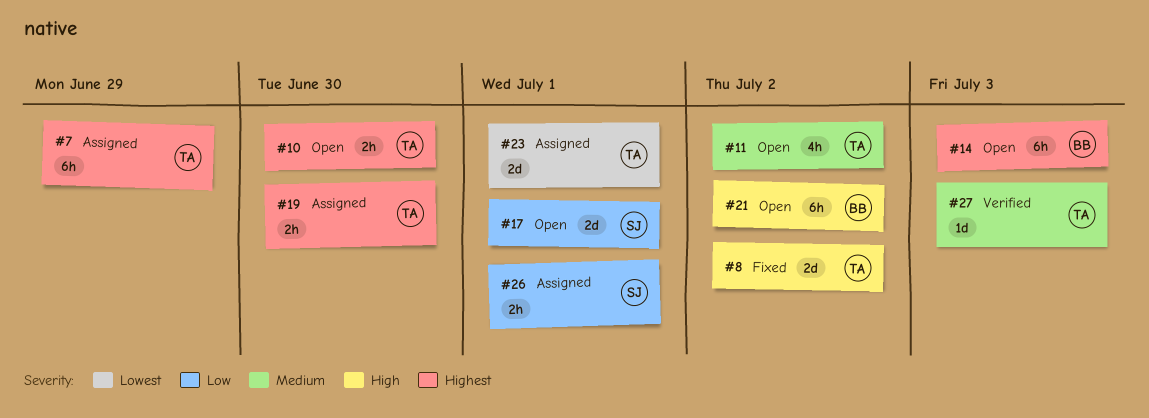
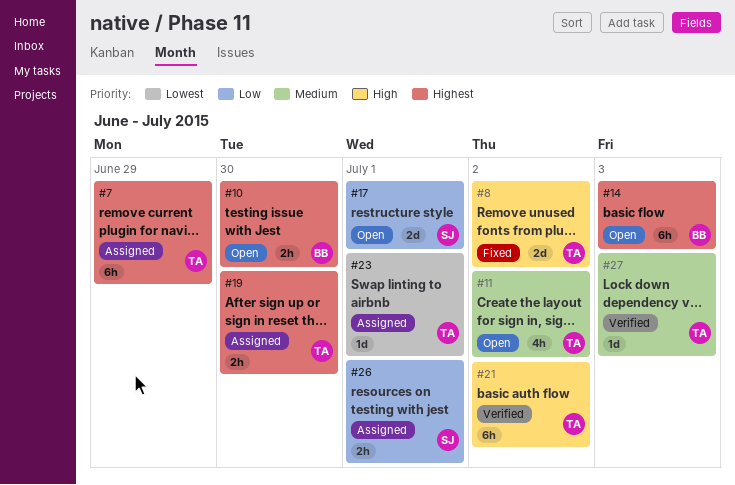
#10, owner: TA -> BB
#21, status: Open -> Verified
#21, owner: BB -> TA
#23, estimate: 2d -> 1d

